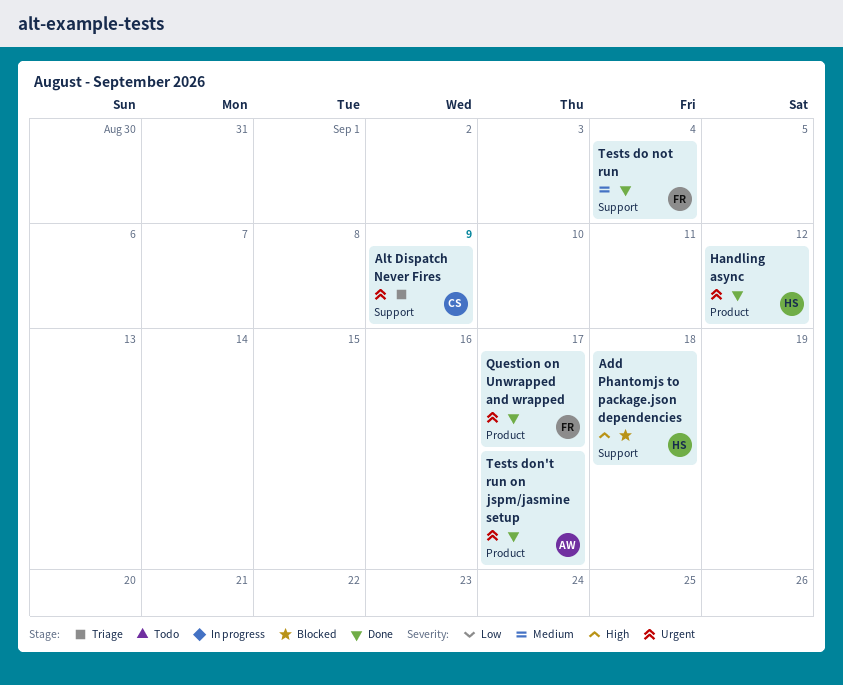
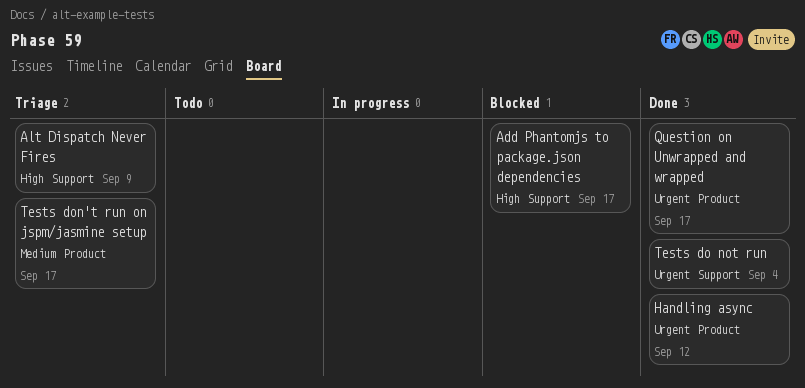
Add Phantomjs to package.json dependencies, due: Sep 18 -> Sep 17
Alt Dispatch Never Fires, priority: Urgent -> High
Tests do not run, priority: Medium -> Urgent
Tests don't run on jspm/jasmine setup, status: Done -> Triage
Tests don't run on jspm/jasmine setup, priority: Urgent -> Medium

